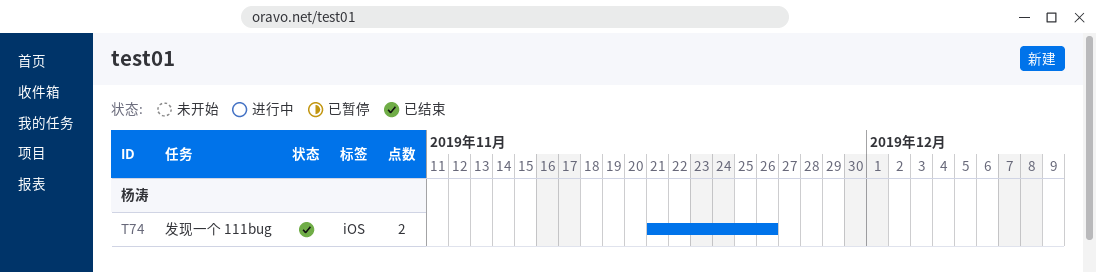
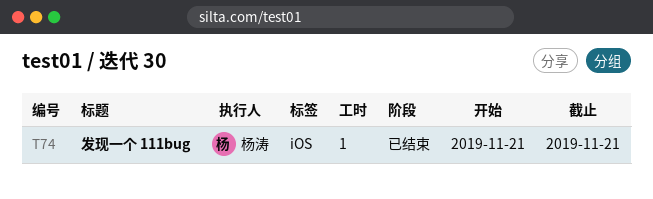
T74, estimate: 2 -> 1
T74, due: Nov 26 -> Nov 21

